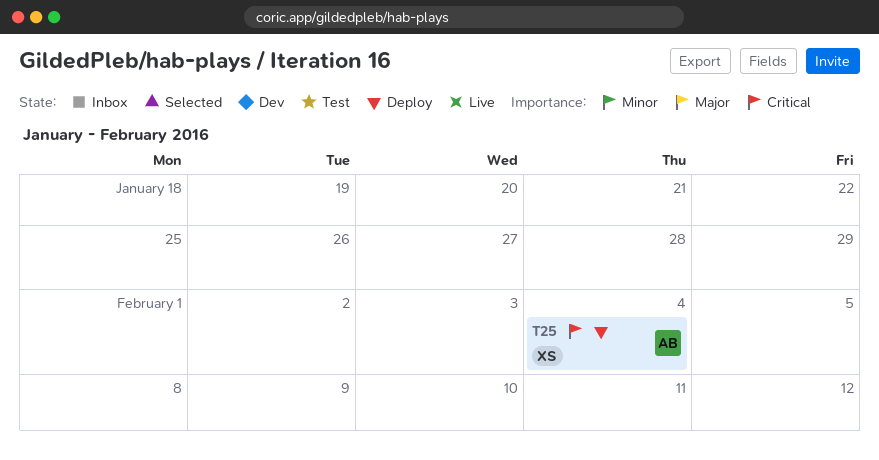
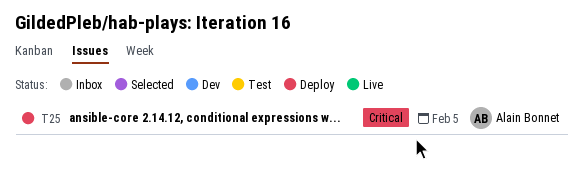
T25, due: Feb 4 -> Feb 5

